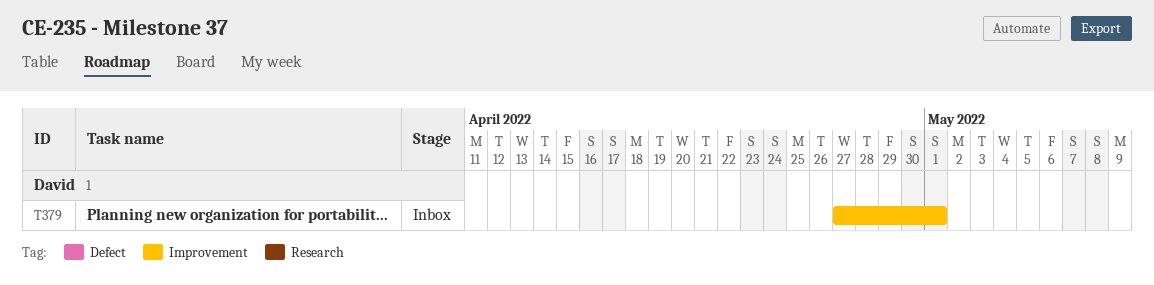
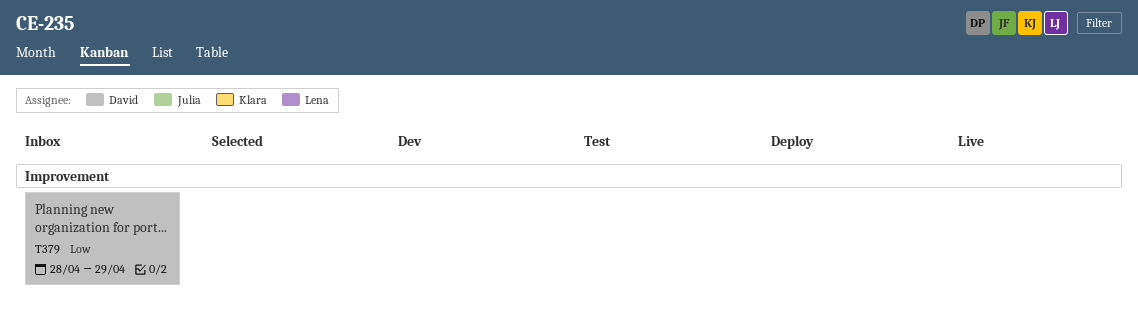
T379, start: Apr 27 -> Apr 28
T379, due: May 1 -> Apr 29

